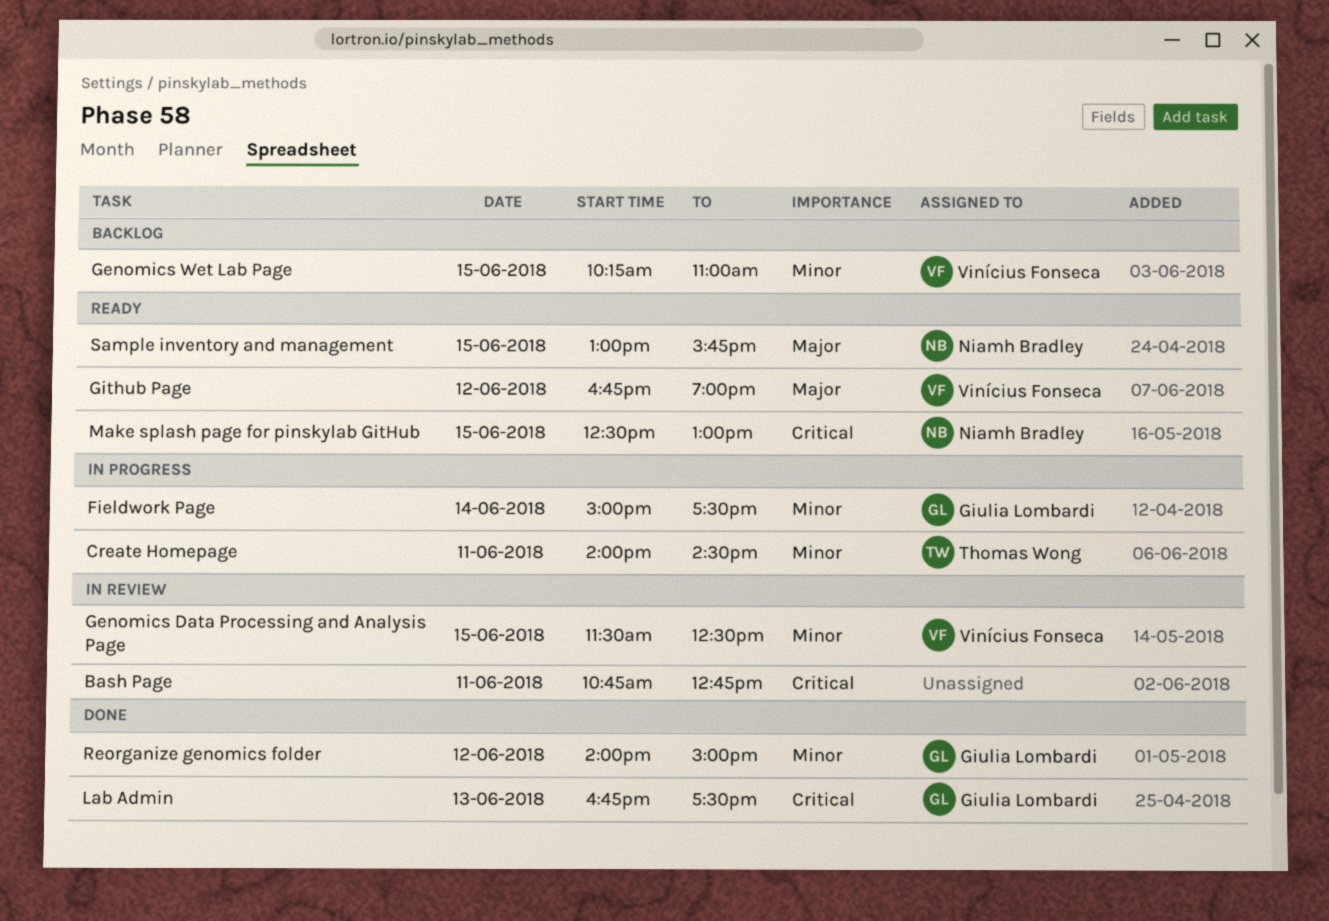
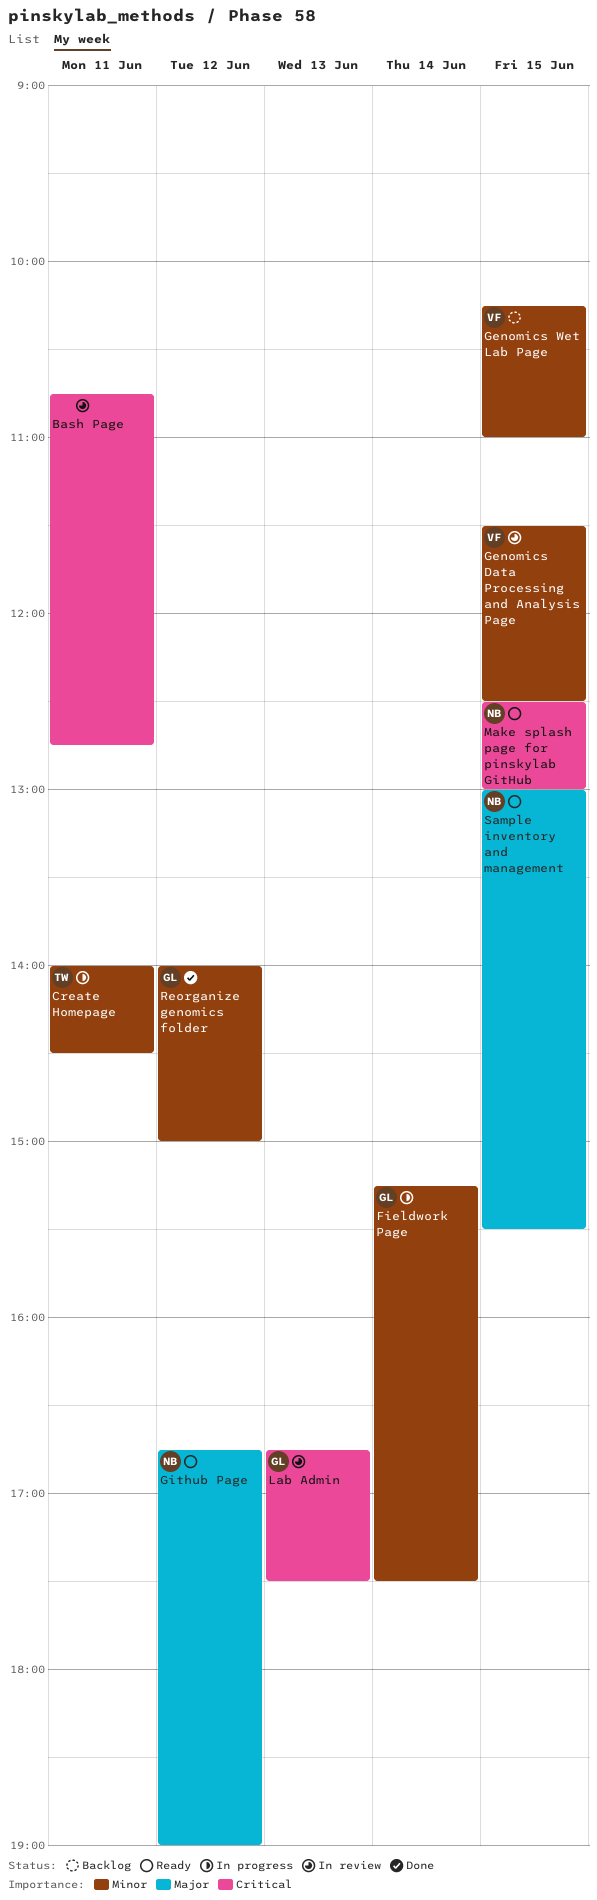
Fieldwork Page, begins: 15:00 -> 15:15
Github Page, owner: Vinícius Fonseca -> Niamh Bradley
Lab Admin, status: Done -> In review
Sample inventory and management, ends: 15:45 -> 15:30

